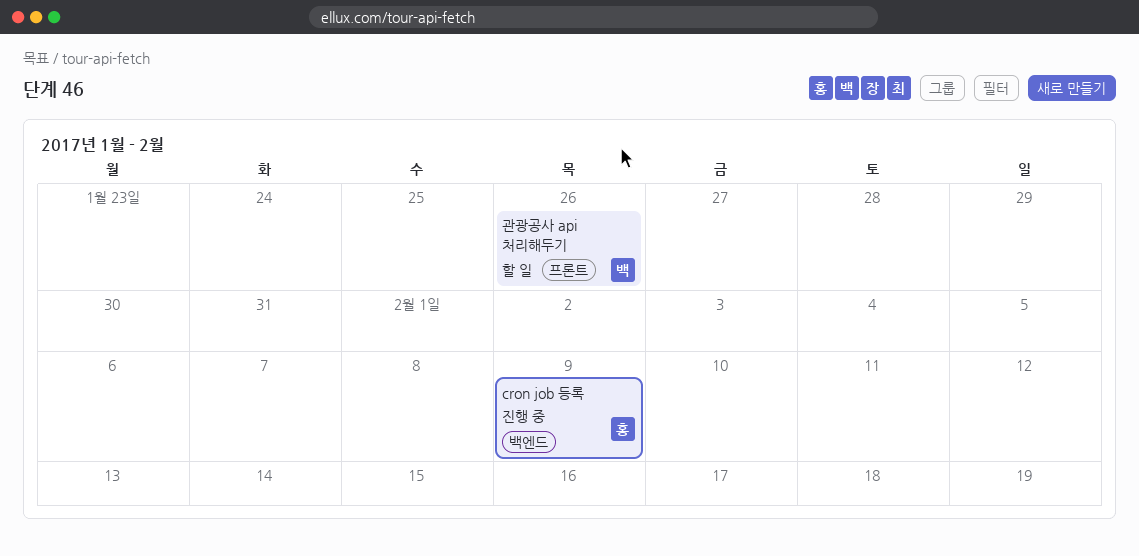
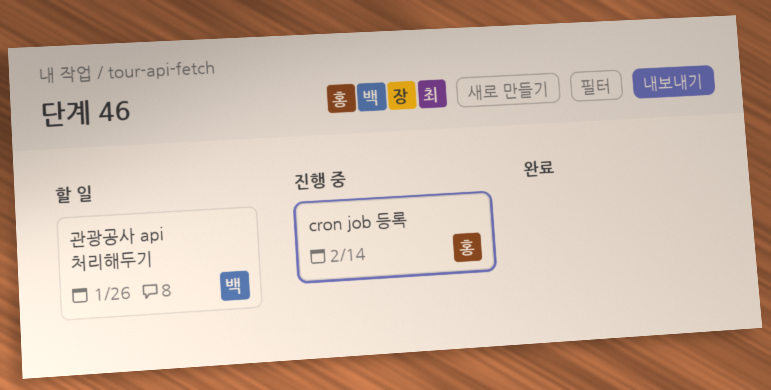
cron job 등록, due: Feb 9 -> Feb 14

